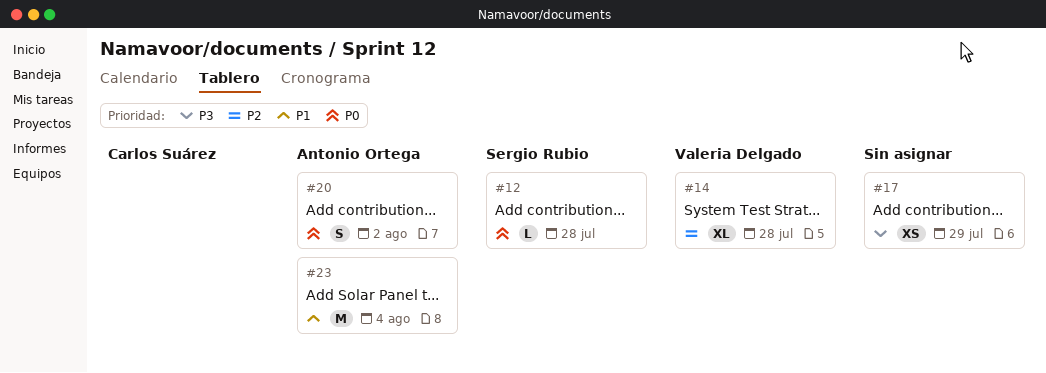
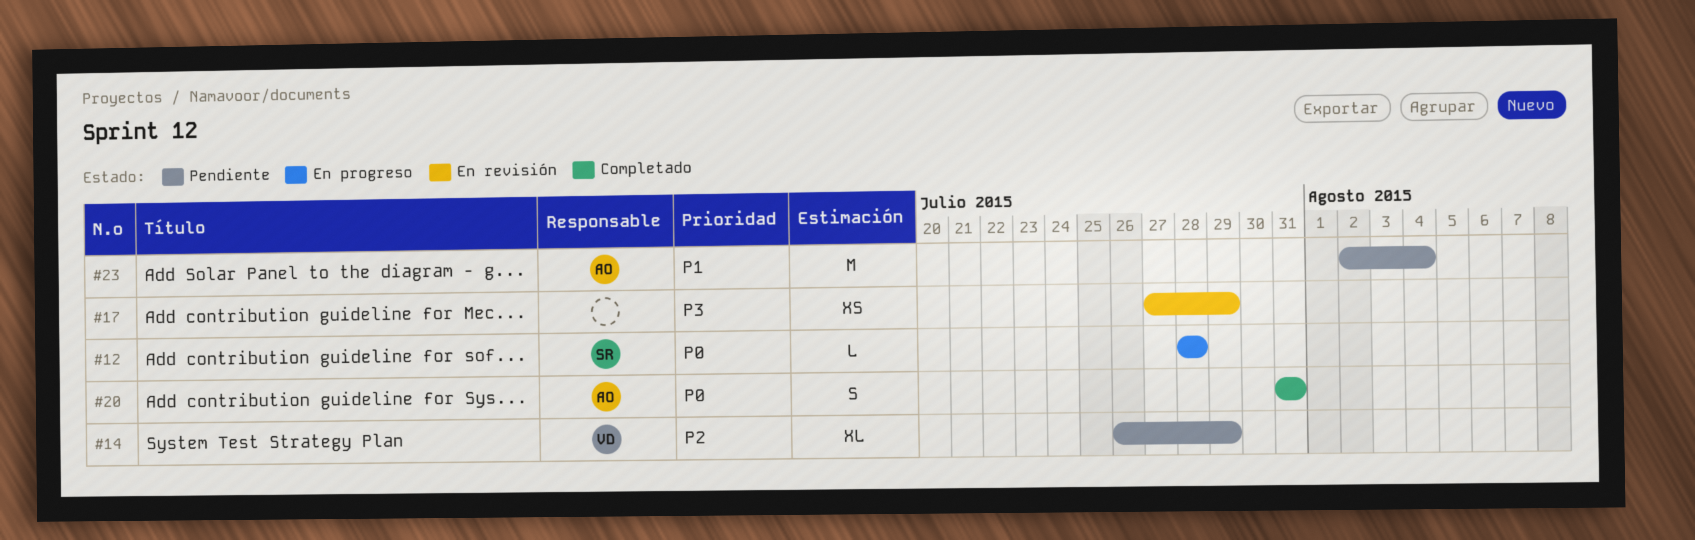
#14, due: Jul 28 -> Jul 29
#20, due: Aug 2 -> Jul 31

